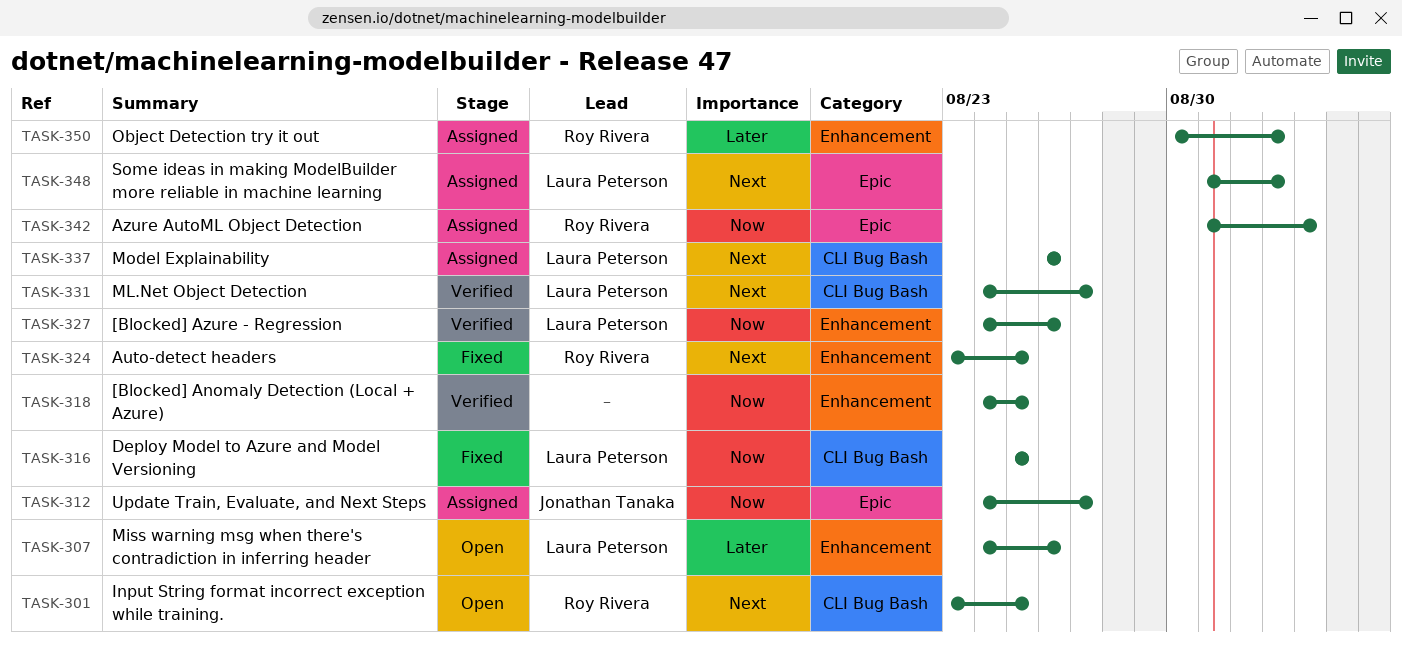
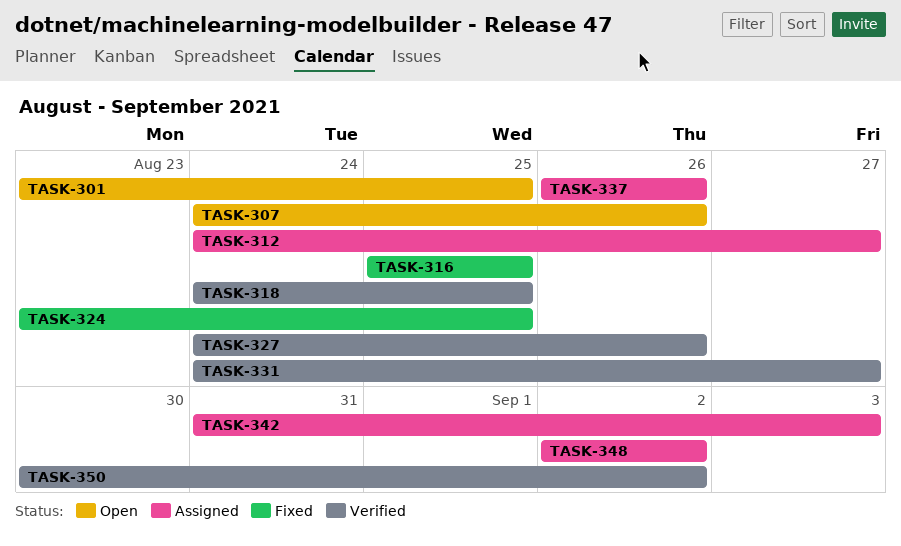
TASK-348, start: Aug 31 -> Sep 2
TASK-350, status: Assigned -> Verified

